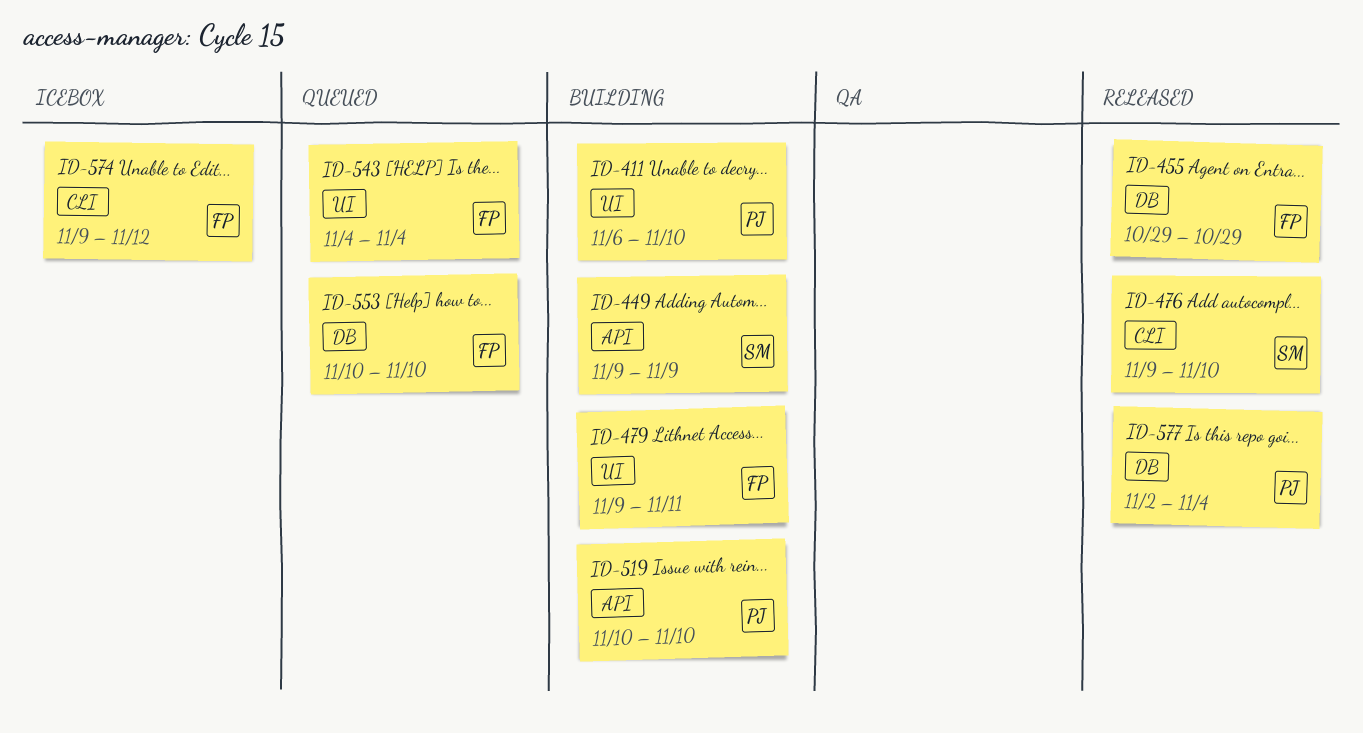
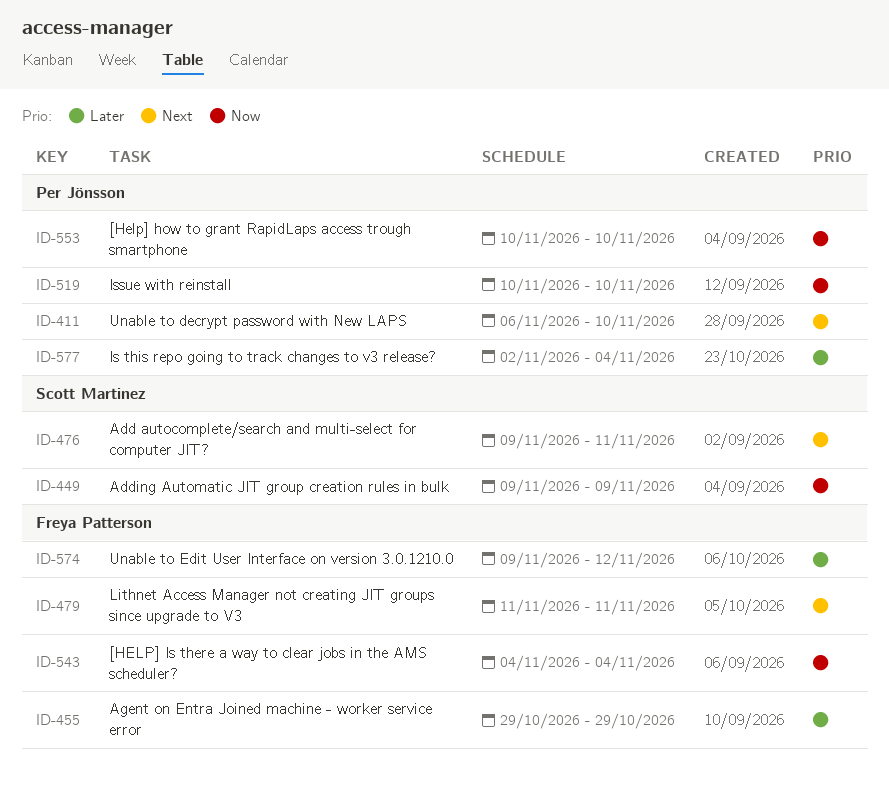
ID-476, due: Nov 10 -> Nov 11
ID-479, start: Nov 9 -> Nov 11
ID-553, owner: Freya Patterson -> Per Jönsson

